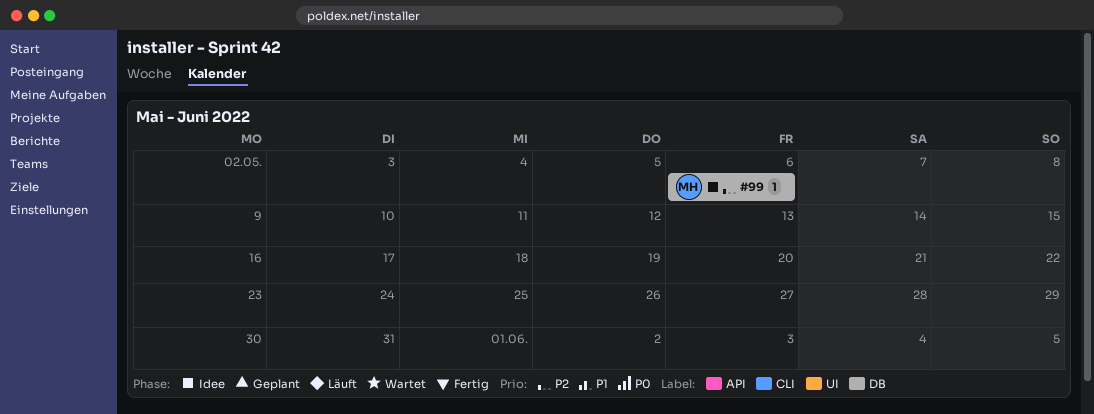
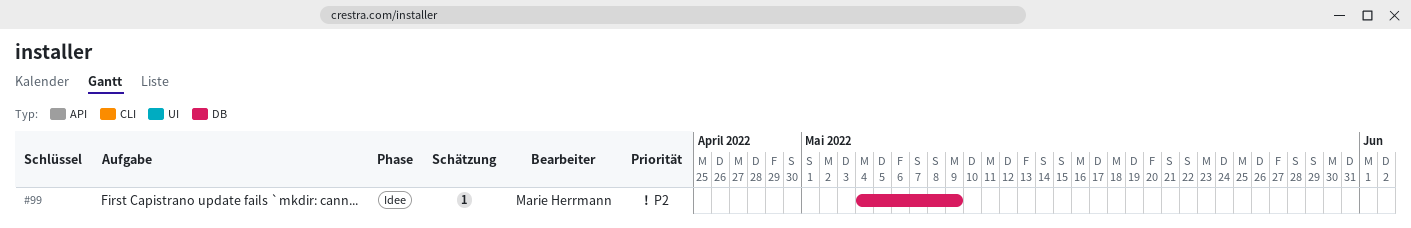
#99, start: May 6 -> May 4
#99, due: May 6 -> May 9

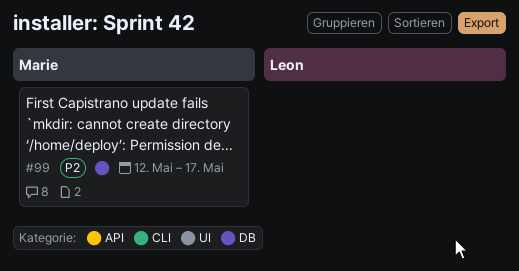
#99, start: May 4 -> May 12
#99, due: May 9 -> May 17

